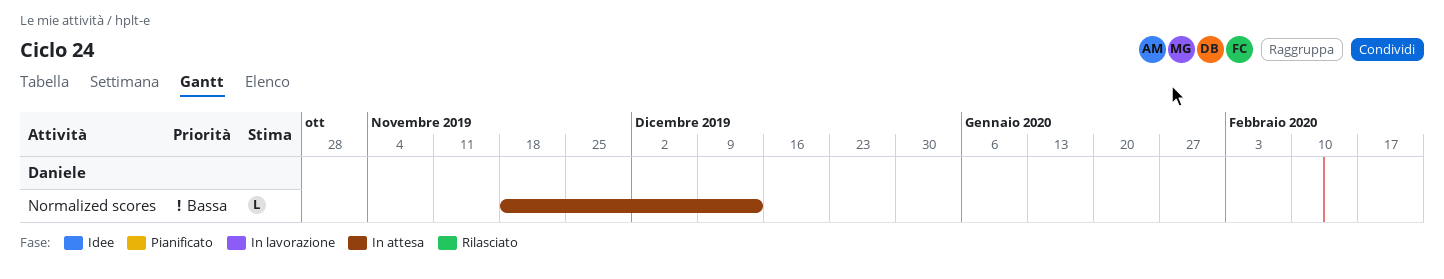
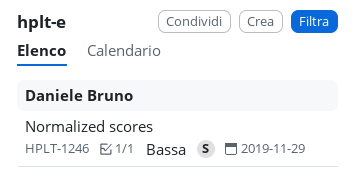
Normalized scores, estimate: L -> S
Normalized scores, due: Dec 13 -> Nov 29

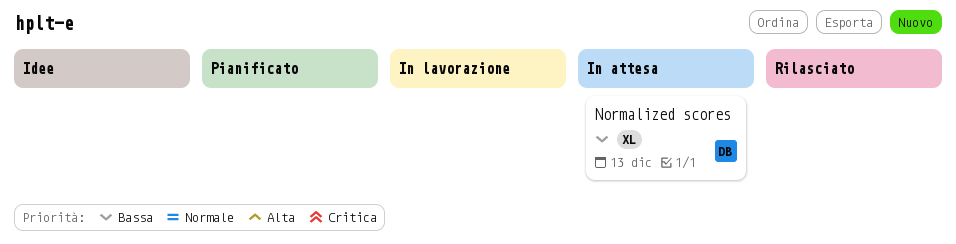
Normalized scores, estimate: S -> XL
Normalized scores, due: Nov 29 -> Dec 13

